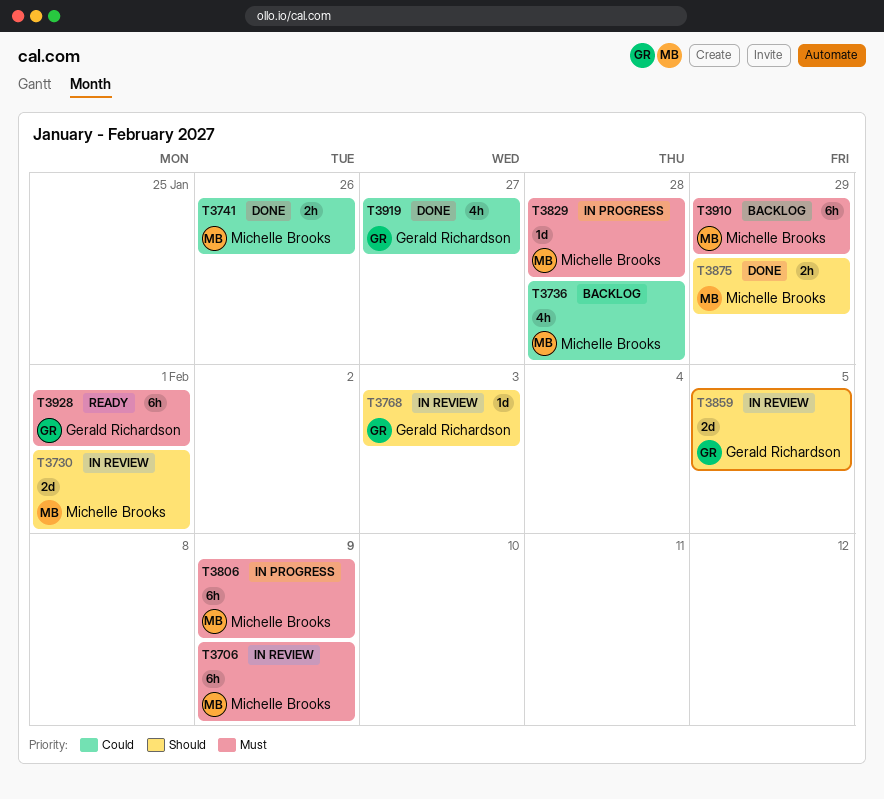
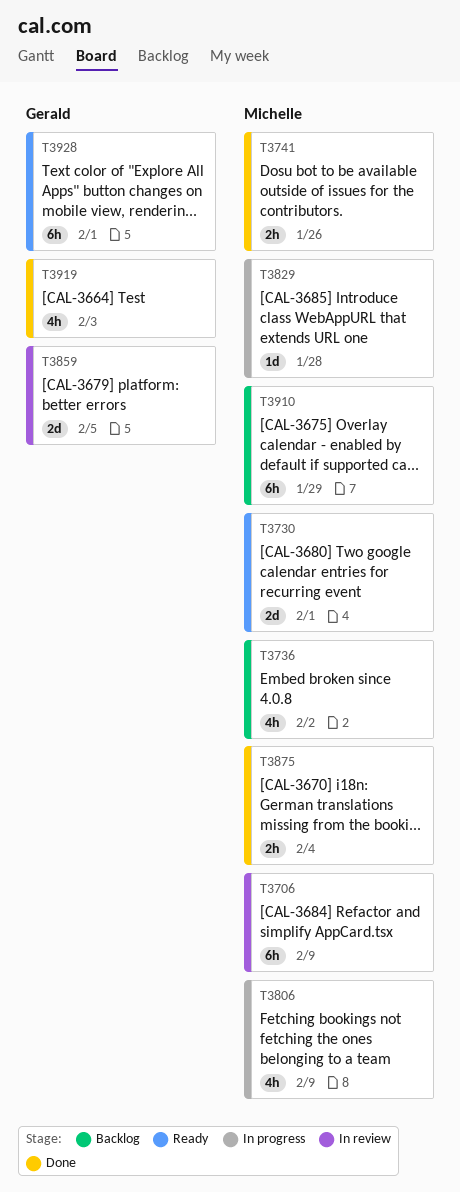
T3730, status: In review -> Ready
T3736, due: Jan 28 -> Feb 2
T3768: present -> none
T3806, estimate: 6h -> 4h
T3875, due: Jan 29 -> Feb 4
T3919, due: Jan 27 -> Feb 3

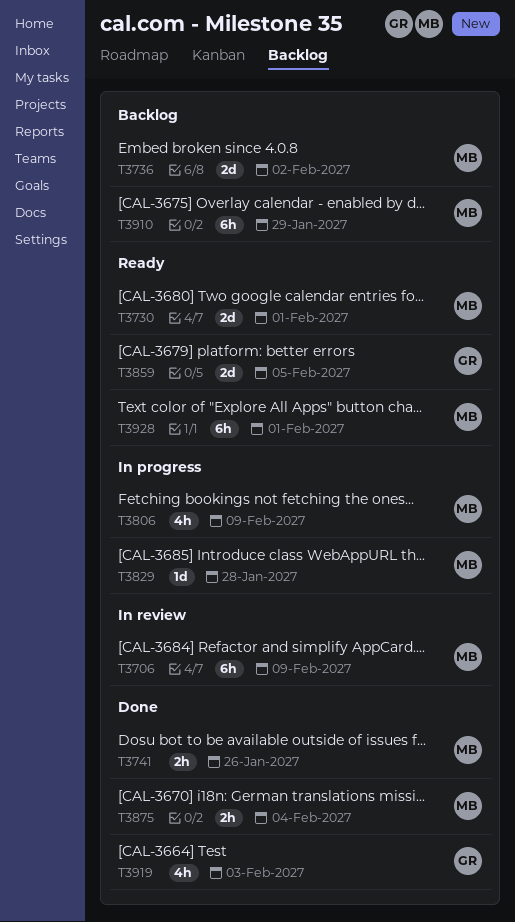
T3736, estimate: 4h -> 2d
T3859, status: In review -> Ready
T3928, owner: Gerald -> Michelle

